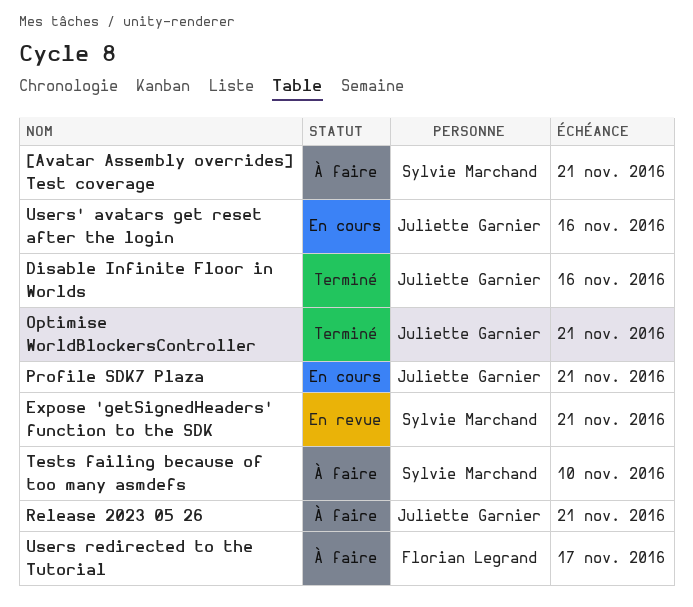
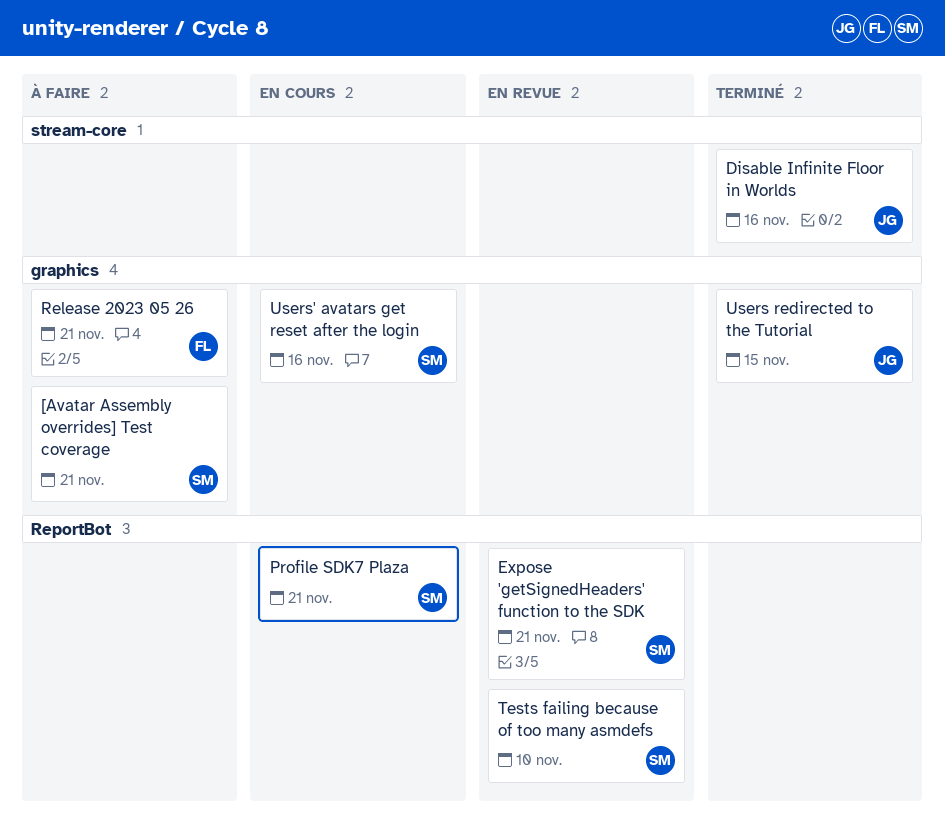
Optimise WorldBlockersController: present -> none
Profile SDK7 Plaza, owner: Juliette Garnier -> Sylvie Marchand
Release 2023 05 26, owner: Juliette Garnier -> Florian Legrand
Tests failing because of too many asmdefs, status: À faire -> En revue
Users redirected to the Tutorial, status: À faire -> Terminé
Users redirected to the Tutorial, owner: Florian Legrand -> Juliette Garnier
Users redirected to the Tutorial, due: Nov 17 -> Nov 15
Users' avatars get reset after the login, owner: Juliette Garnier -> Sylvie Marchand

